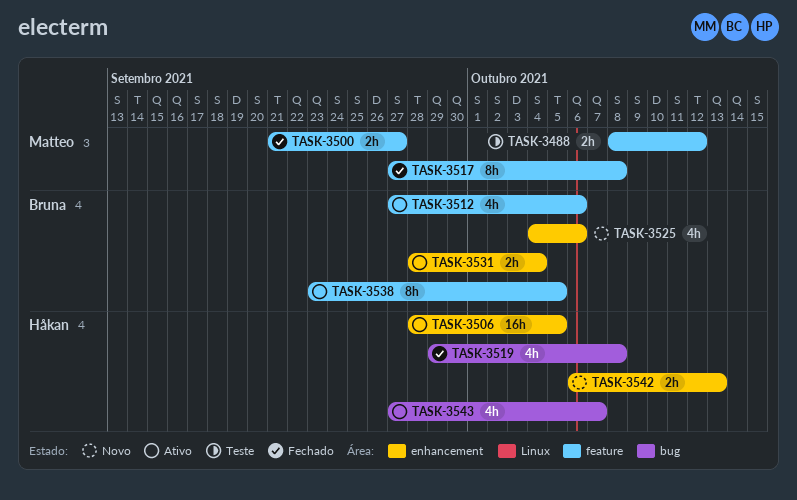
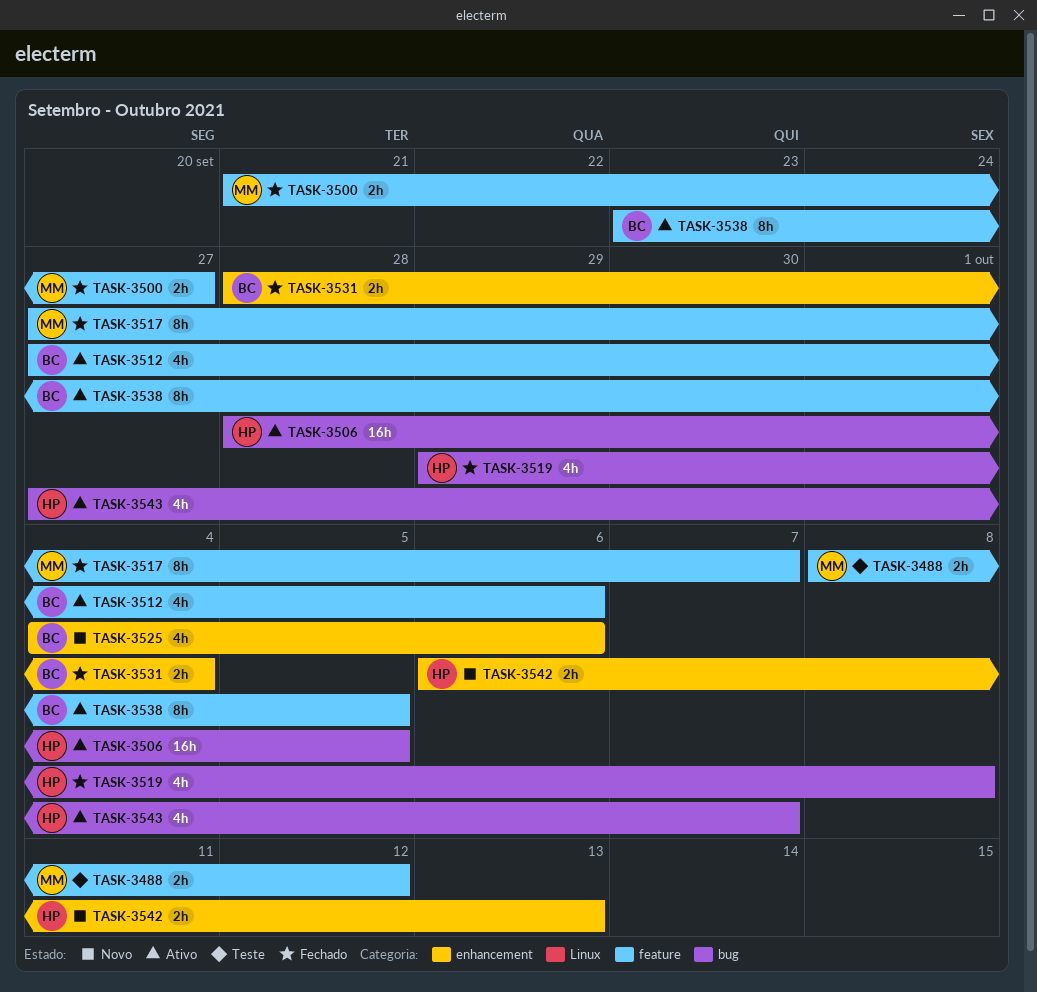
TASK-3506, label: enhancement -> bug
TASK-3517, due: Oct 8 -> Oct 7
TASK-3531, status: Ativo -> Fechado

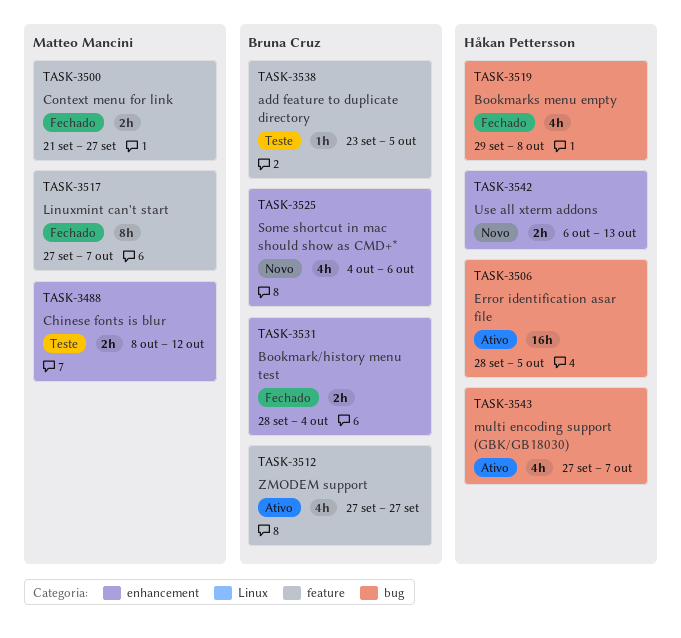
TASK-3488, label: feature -> enhancement
TASK-3512, due: Oct 6 -> Sep 27
TASK-3538, status: Ativo -> Teste
TASK-3538, estimate: 8h -> 1h

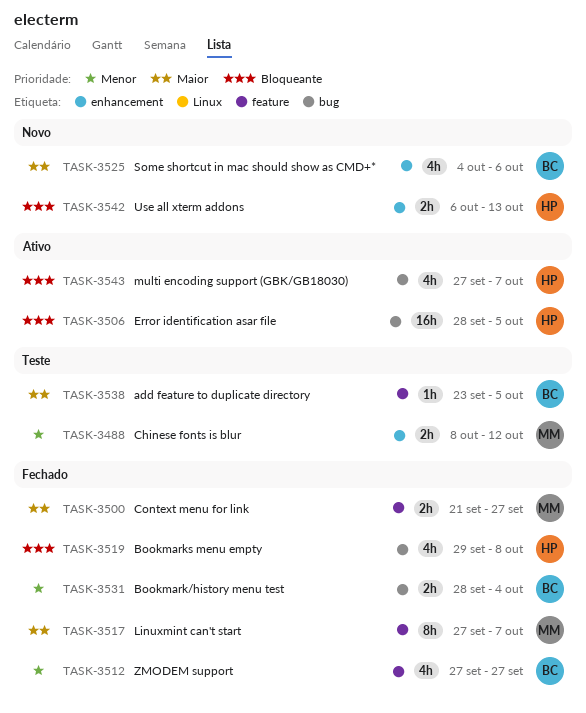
TASK-3512, status: Ativo -> Fechado
TASK-3531, label: enhancement -> bug

